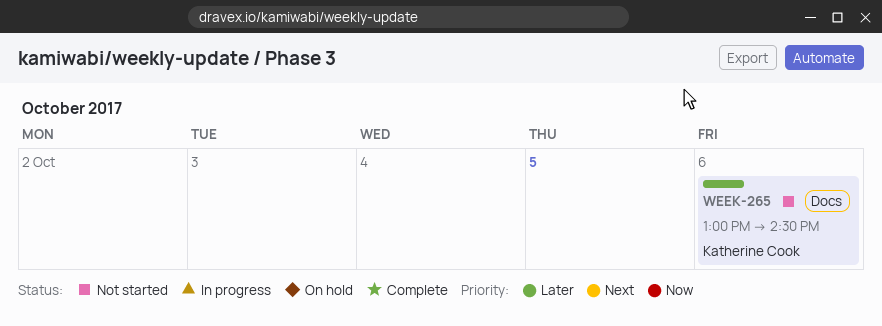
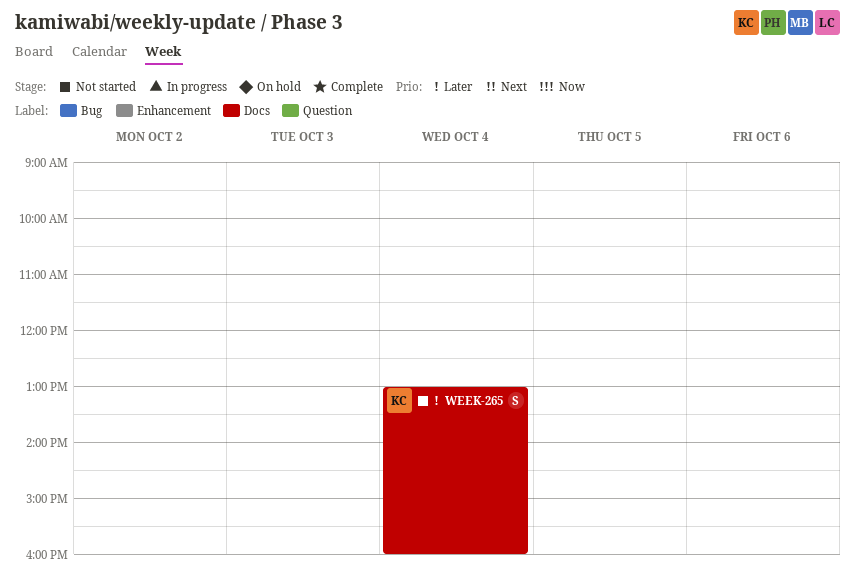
WEEK-265, day: Oct 6 -> Oct 4
WEEK-265, ends: 14:30 -> 16:00

